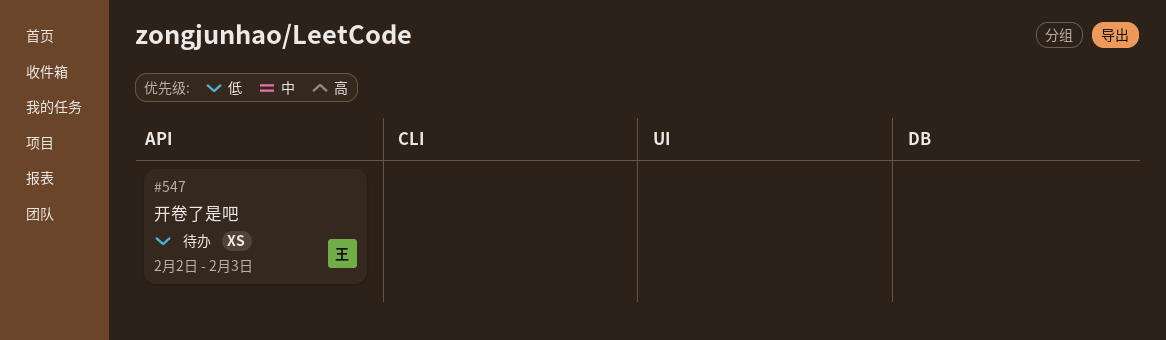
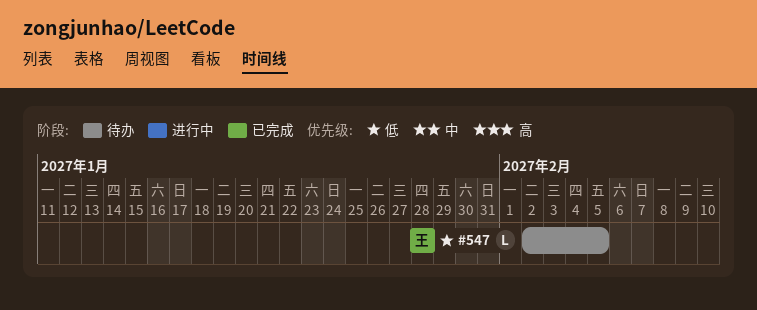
#547, estimate: XS -> L
#547, due: Feb 3 -> Feb 5

